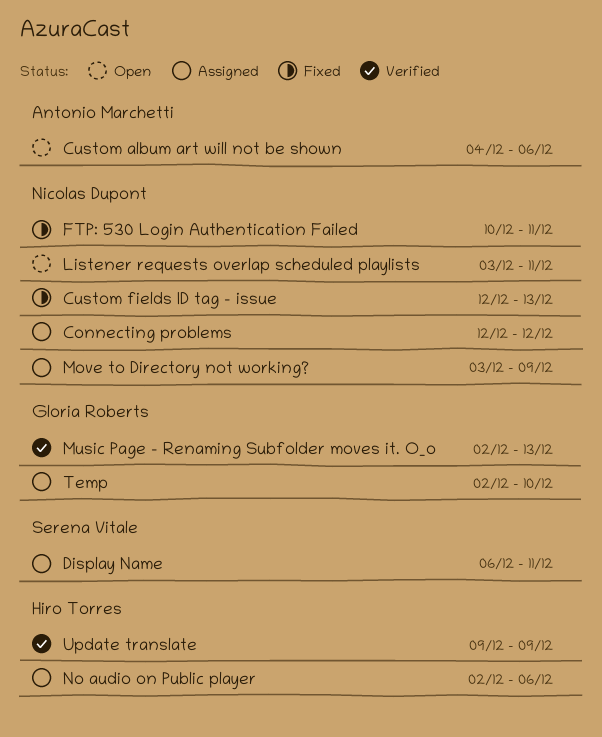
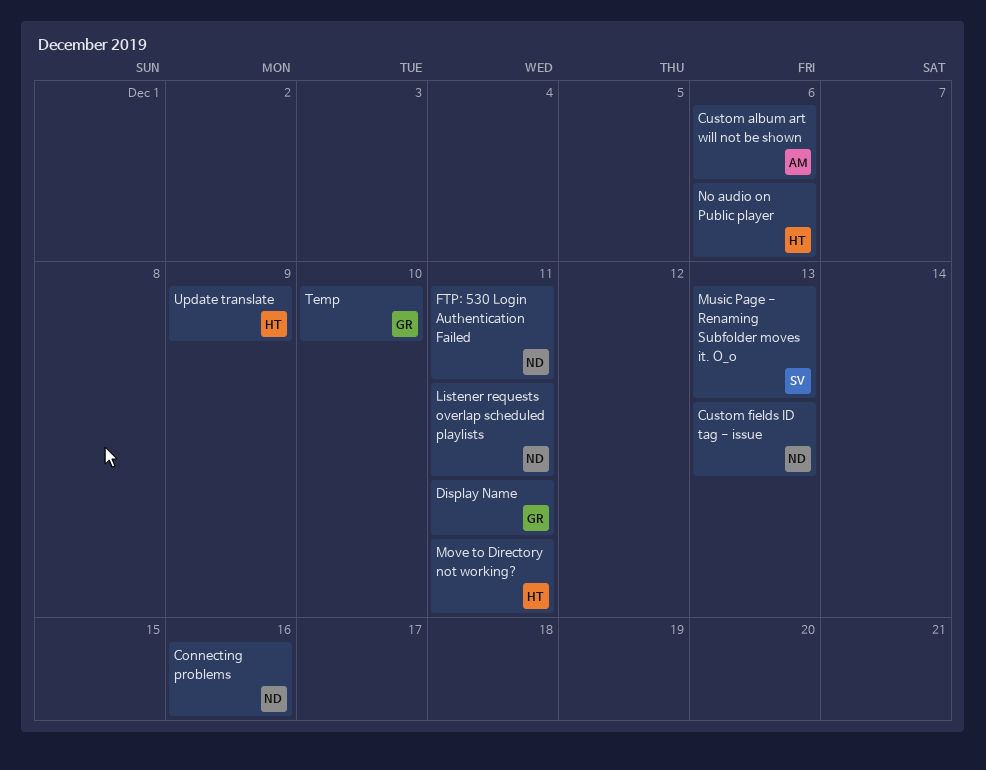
Connecting problems, due: Dec 12 -> Dec 16
Display Name, owner: Serena Vitale -> Gloria Roberts
Move to Directory not working?, owner: Nicolas Dupont -> Hiro Torres
Move to Directory not working?, due: Dec 9 -> Dec 11
Music Page - Renaming Subfolder moves it. O_o, owner: Gloria Roberts -> Serena Vitale

